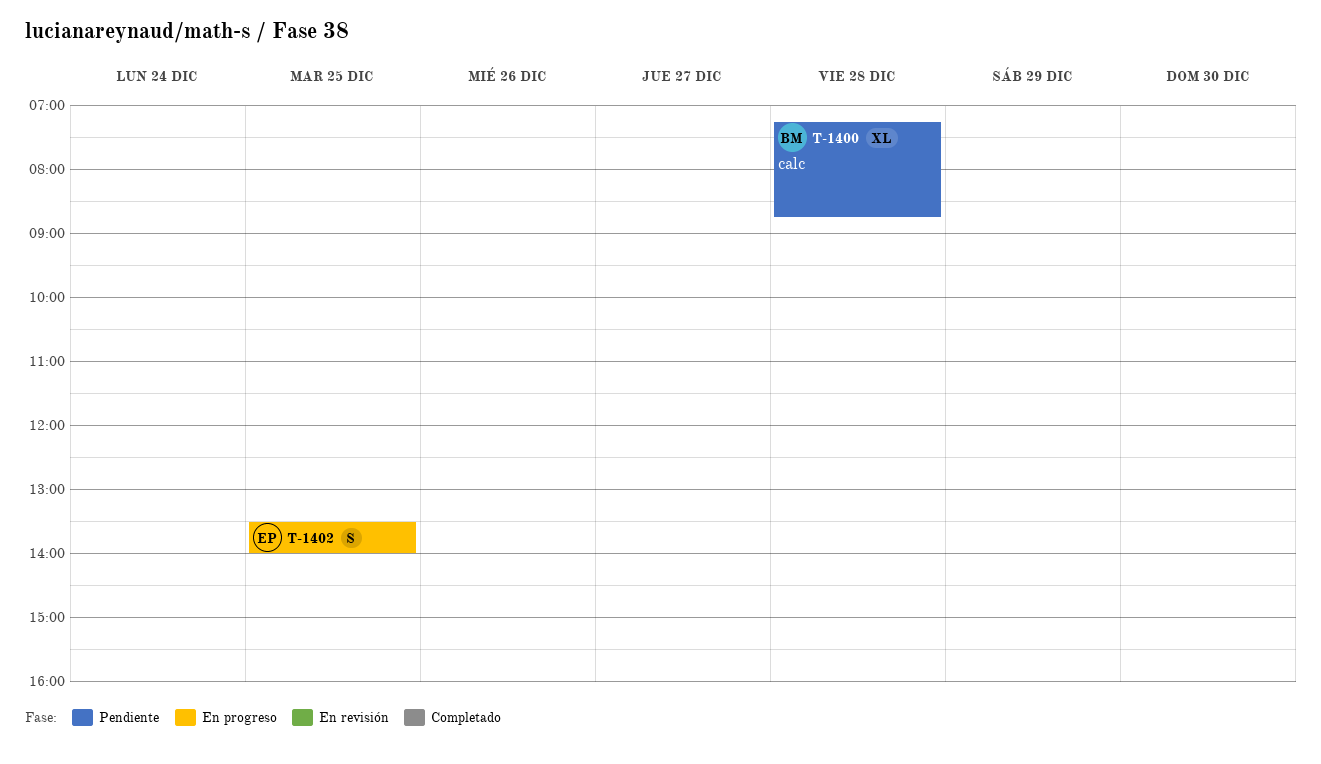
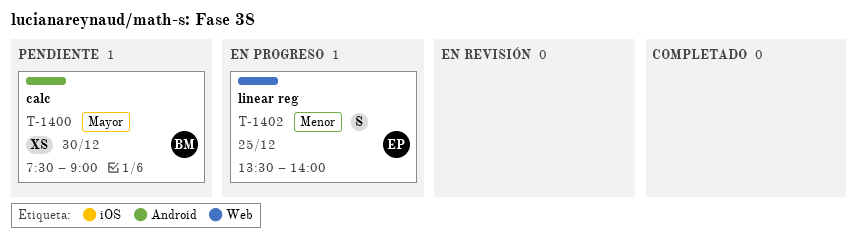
T-1400, estimate: XL -> XS
T-1400, day: Dec 28 -> Dec 30
T-1400, begins: 07:15 -> 07:30
T-1400, ends: 08:45 -> 09:00

